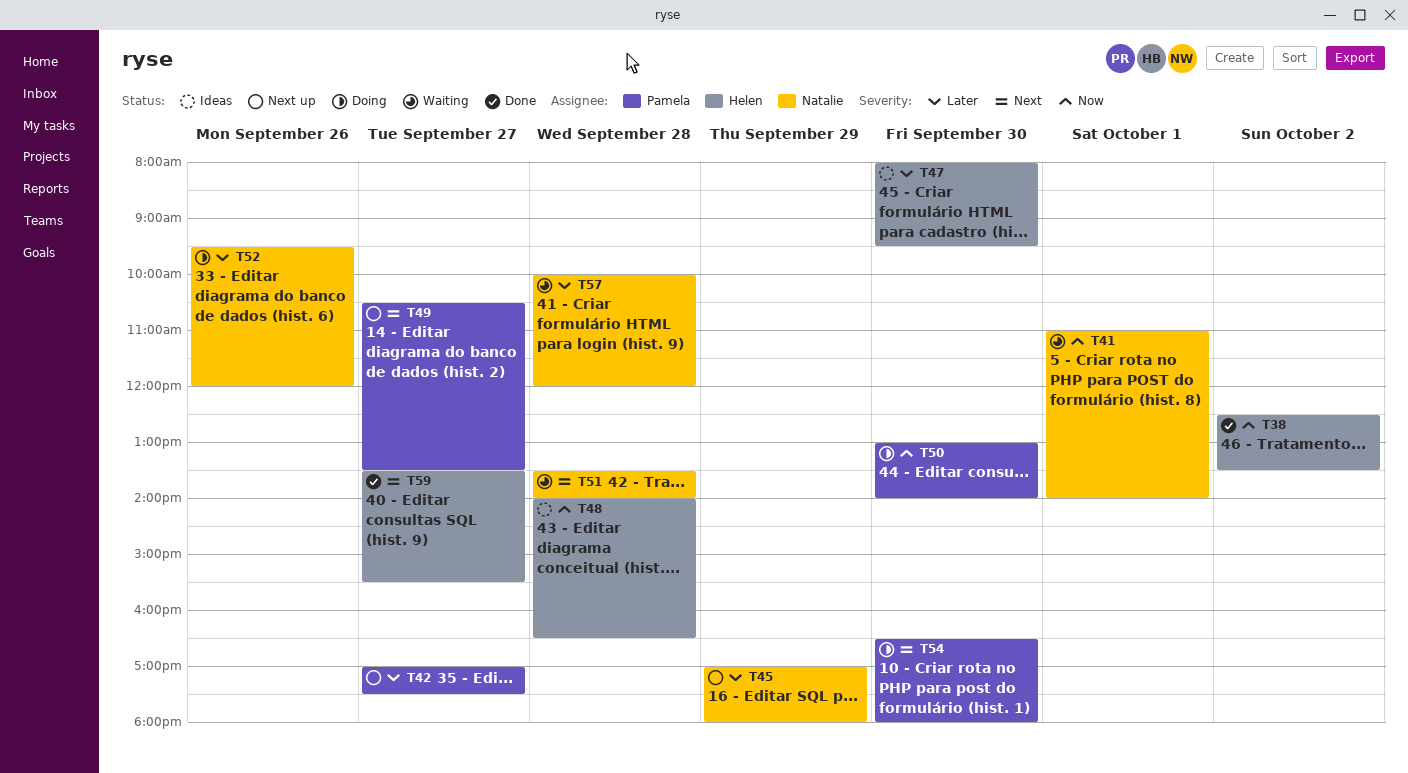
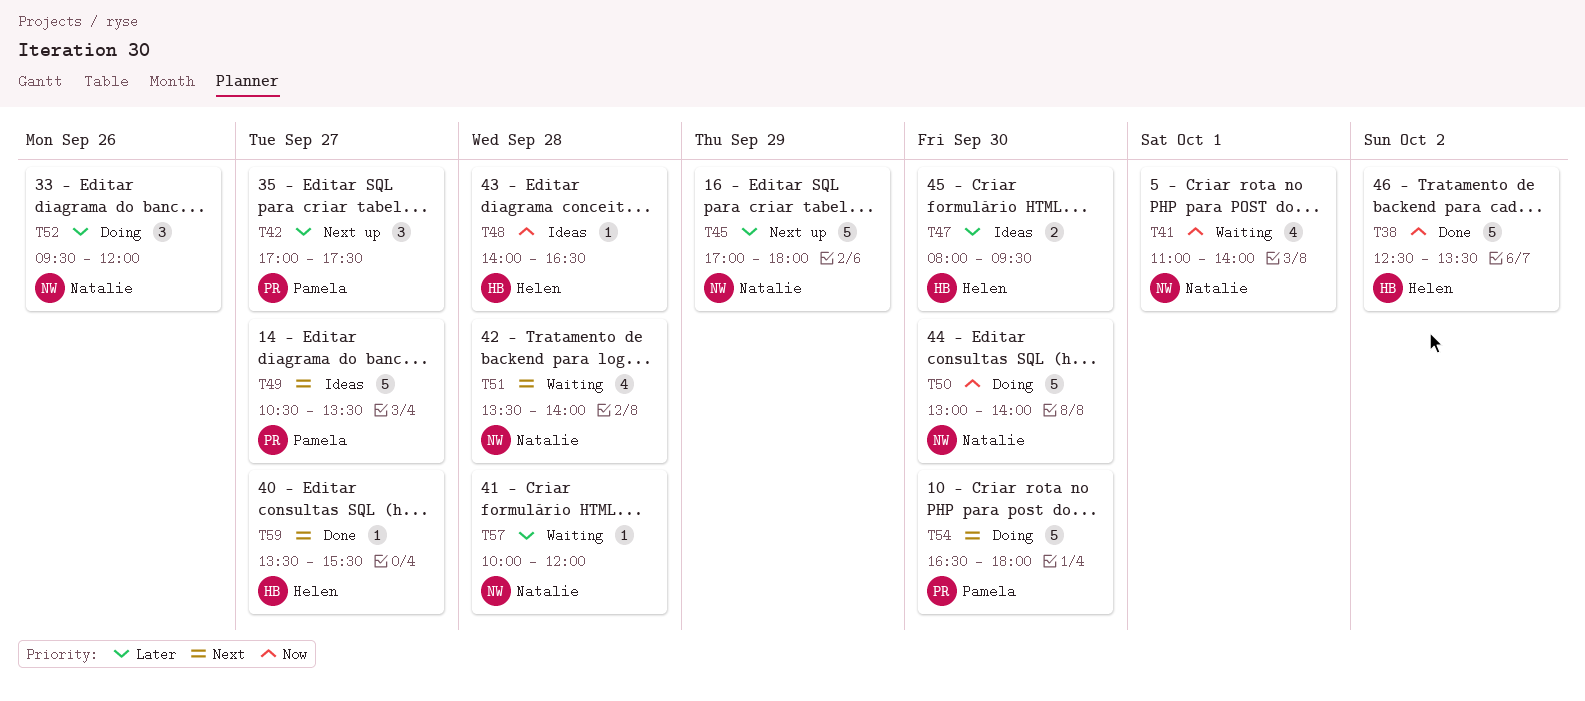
T49, status: Next up -> Ideas
T50, owner: Pamela -> Natalie

